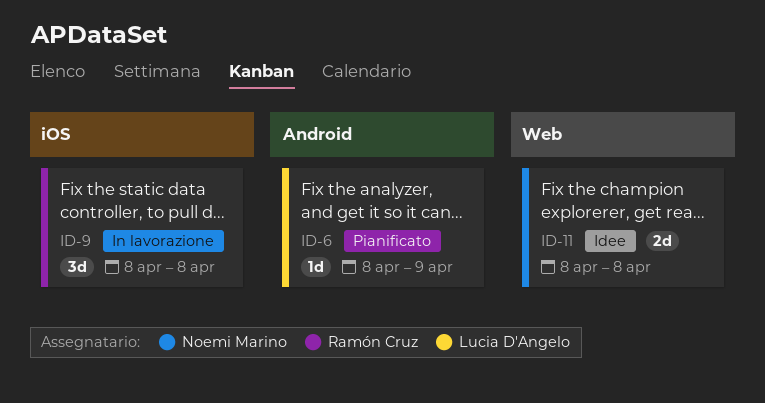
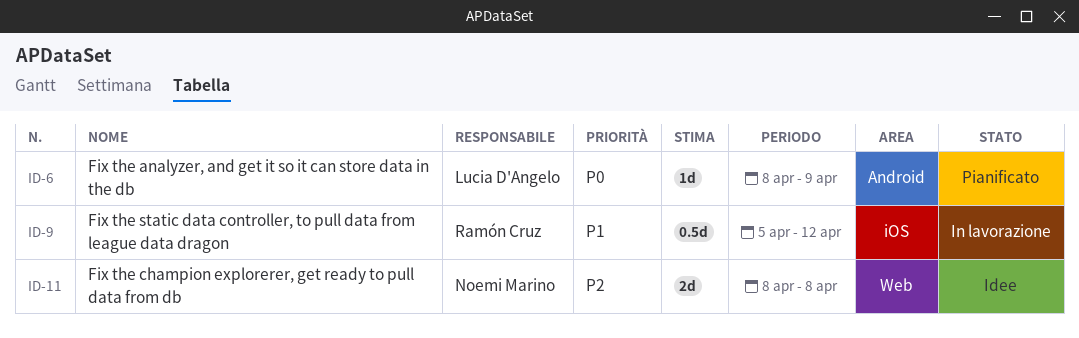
ID-9, estimate: 3d -> 0.5d
ID-9, start: Apr 8 -> Apr 5
ID-9, due: Apr 8 -> Apr 12

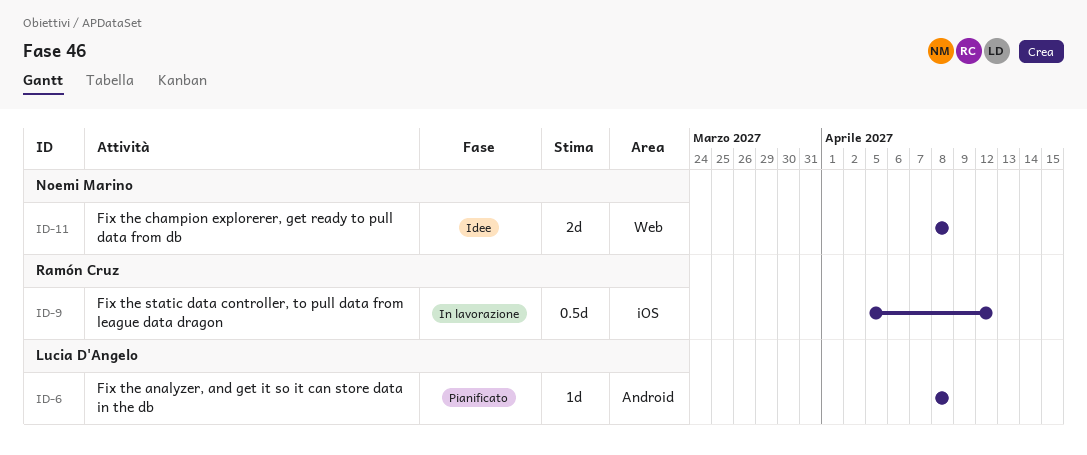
ID-6, due: Apr 9 -> Apr 8

